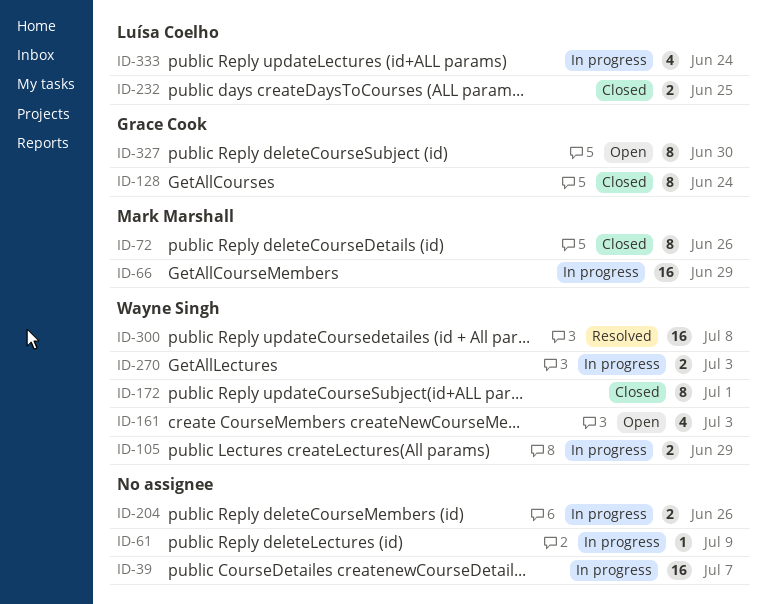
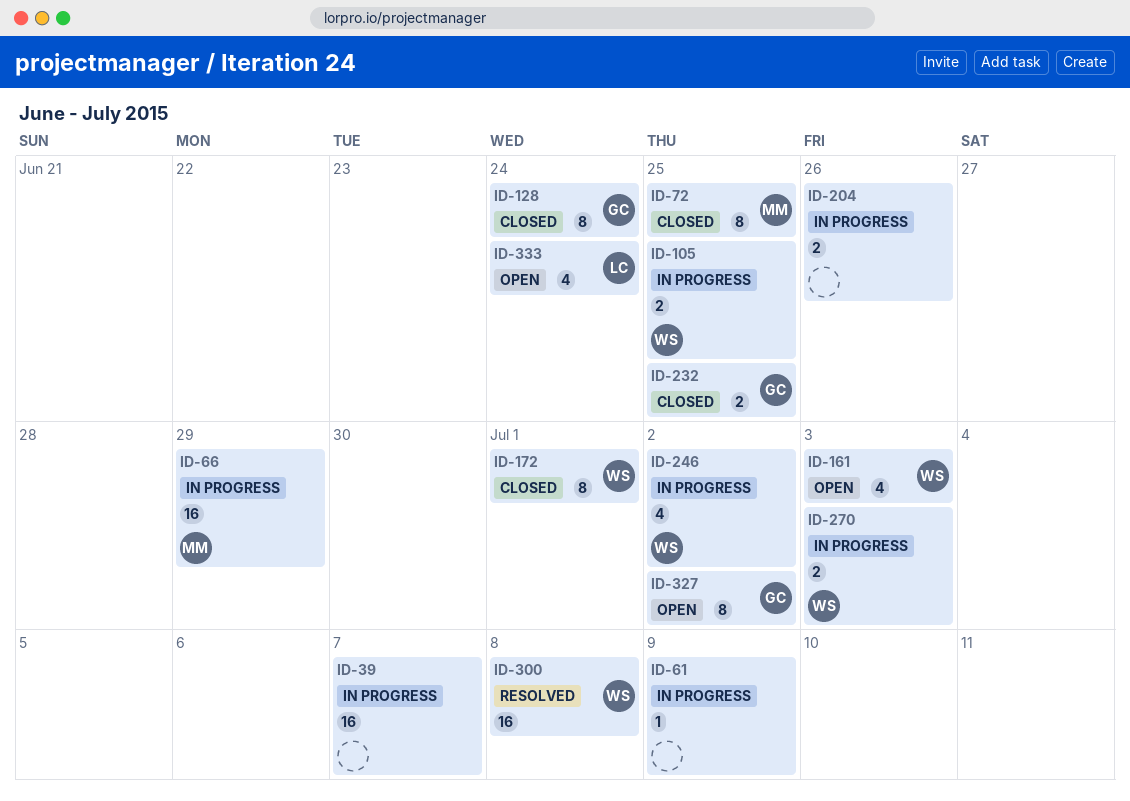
ID-72, due: Jun 26 -> Jun 25
ID-105, due: Jun 29 -> Jun 25
ID-232, owner: Luísa Coelho -> Grace Cook
ID-246: none -> present
ID-327, due: Jun 30 -> Jul 2
ID-333, status: In progress -> Open

